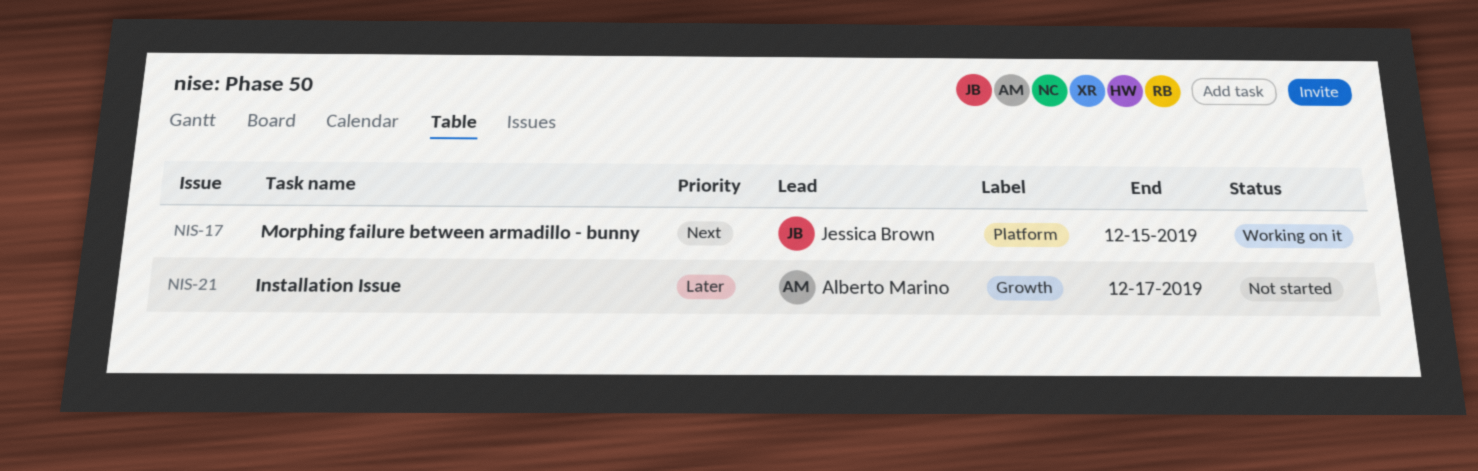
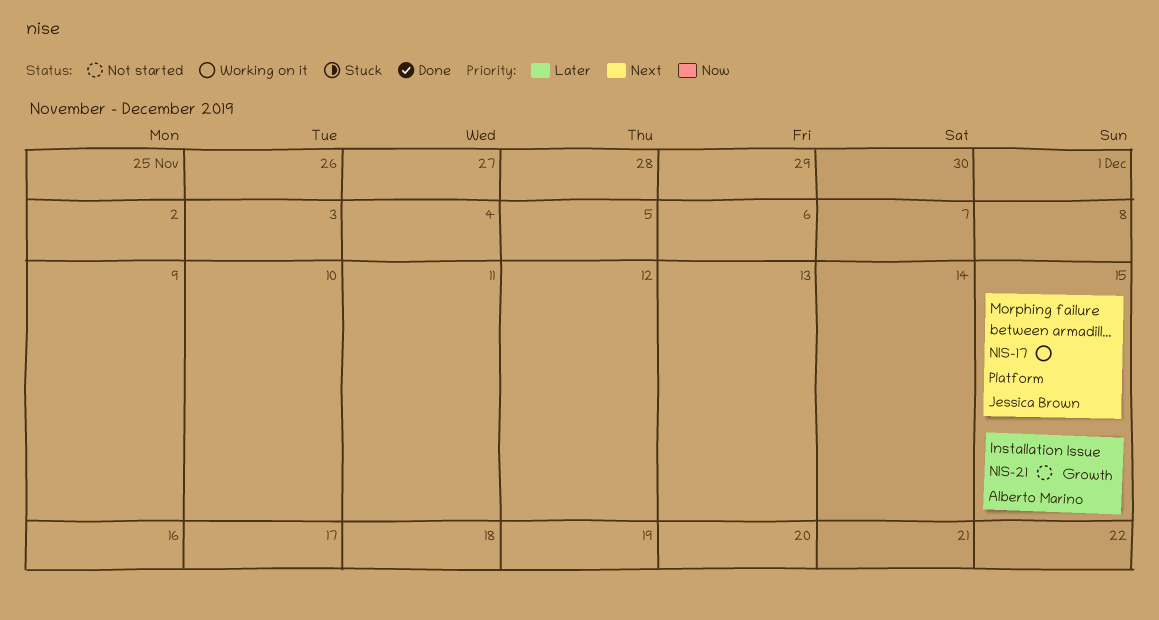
NIS-21, due: Dec 17 -> Dec 15

